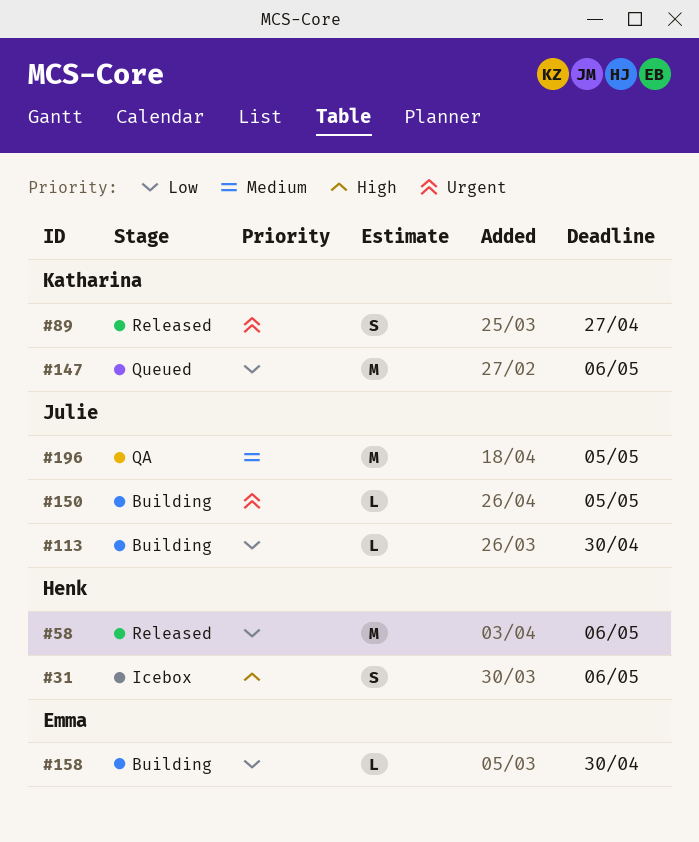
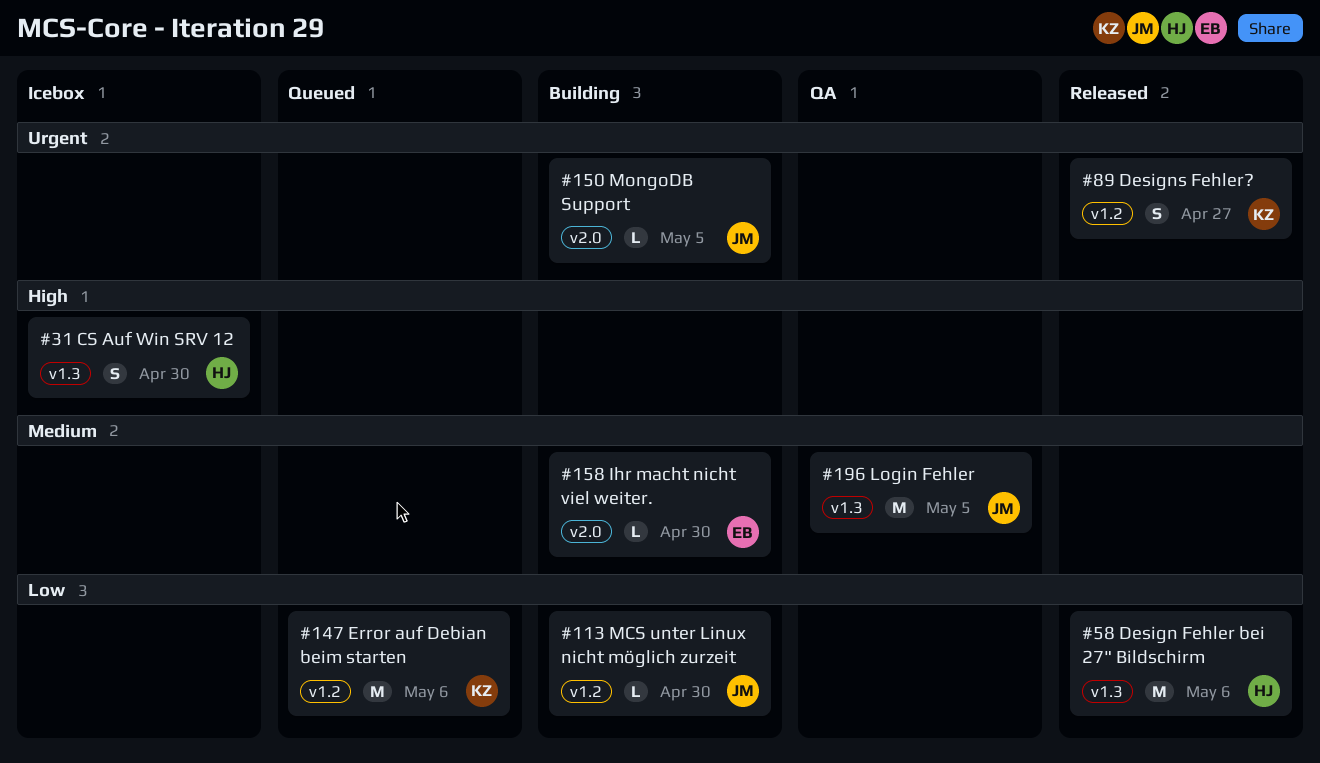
#31, due: May 6 -> Apr 30
#158, priority: Low -> Medium

